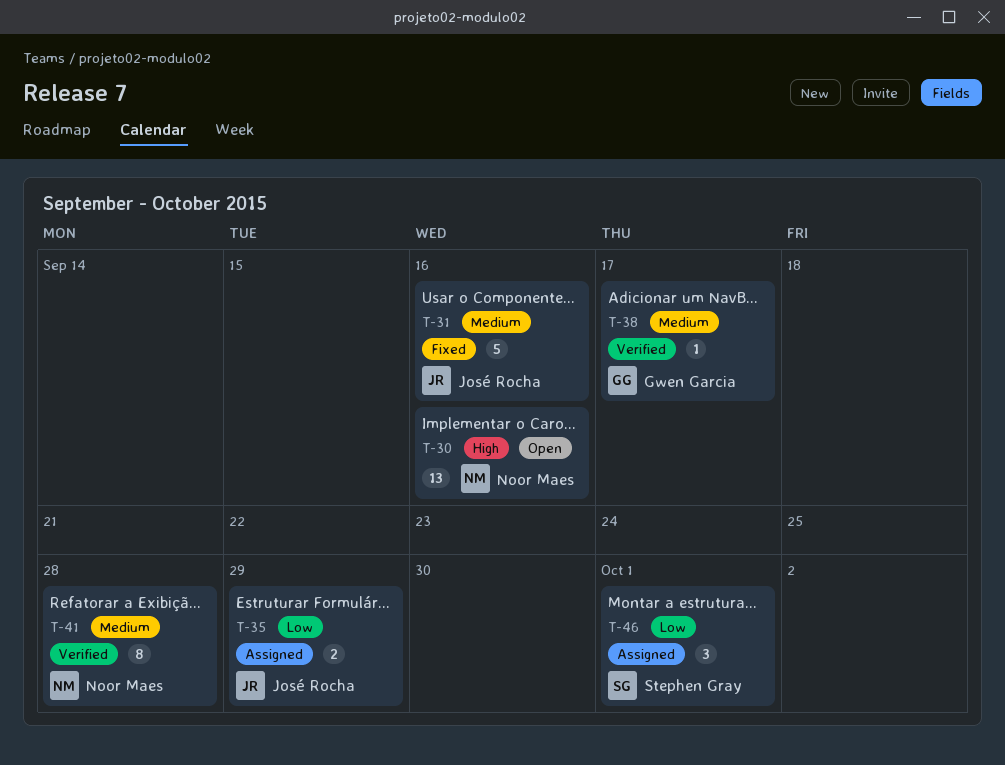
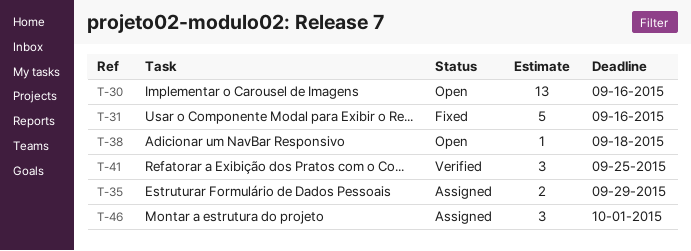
T-38, status: Verified -> Open
T-38, due: Sep 17 -> Sep 18
T-41, estimate: 8 -> 3
T-41, due: Sep 28 -> Sep 25

